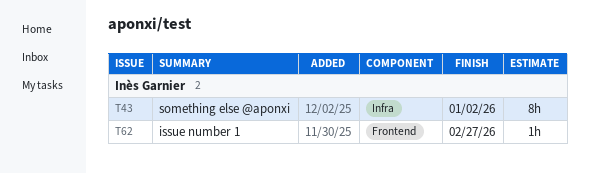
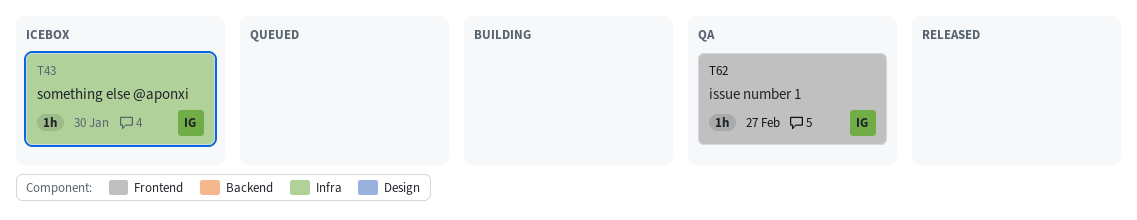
T43, estimate: 8h -> 1h
T43, due: Jan 2 -> Jan 30

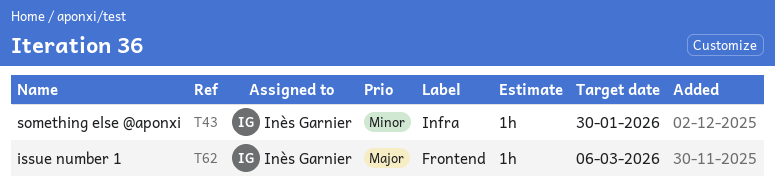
T62, due: Feb 27 -> Mar 6

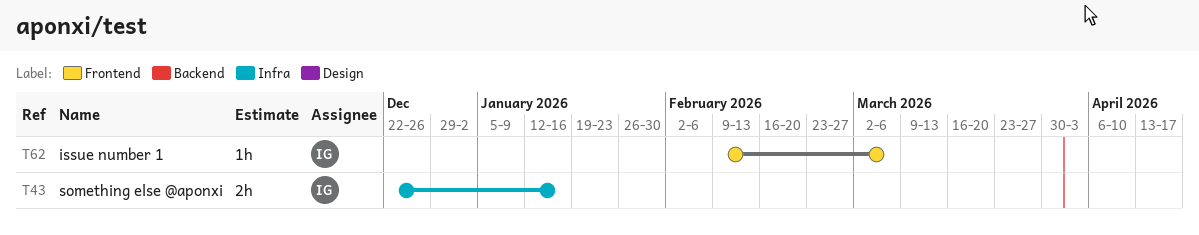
T43, estimate: 1h -> 2h
T43, due: Jan 30 -> Jan 16

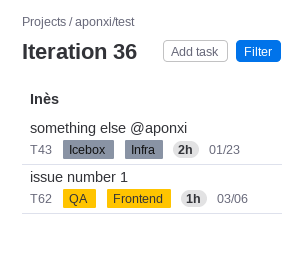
T43, due: Jan 16 -> Jan 23

